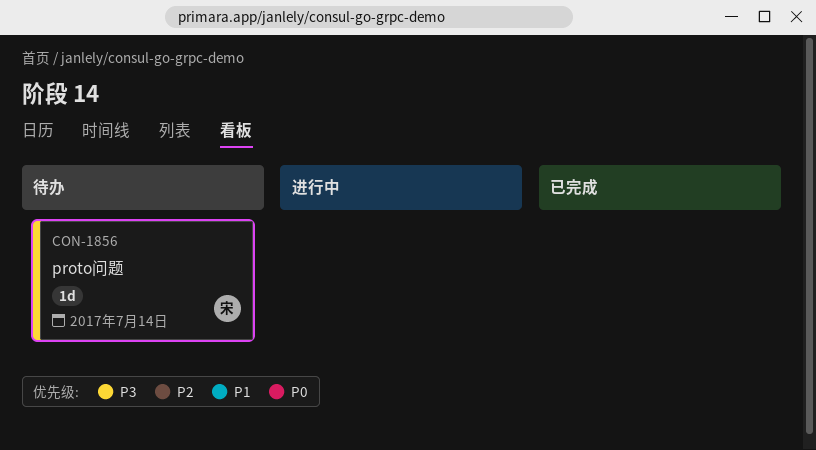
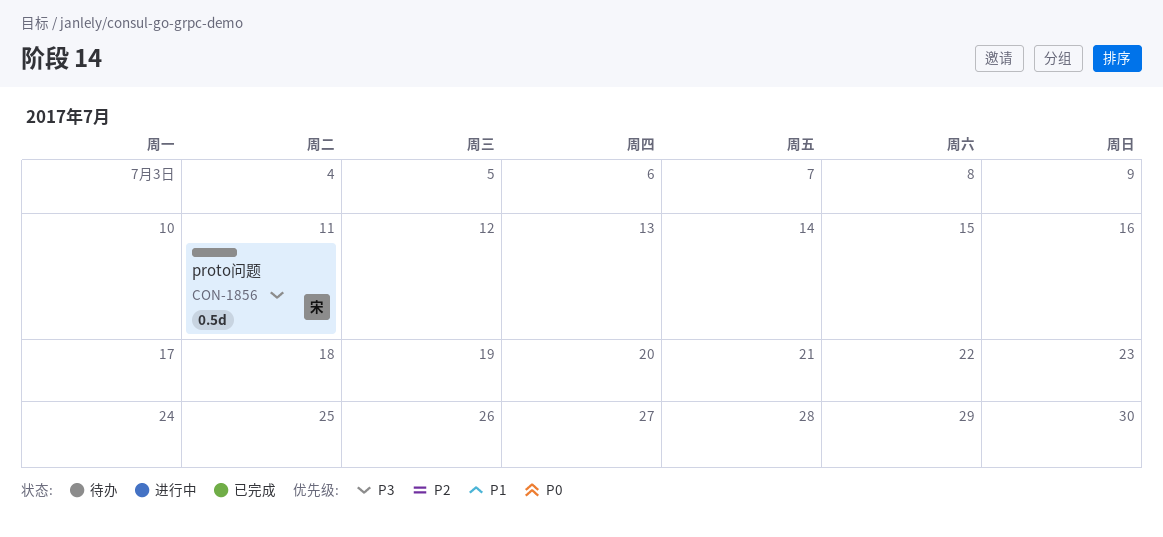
CON-1856, estimate: 1d -> 0.5d
CON-1856, due: Jul 14 -> Jul 11

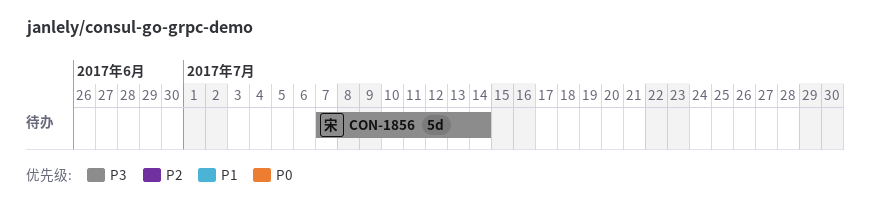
CON-1856, estimate: 0.5d -> 5d
CON-1856, due: Jul 11 -> Jul 14

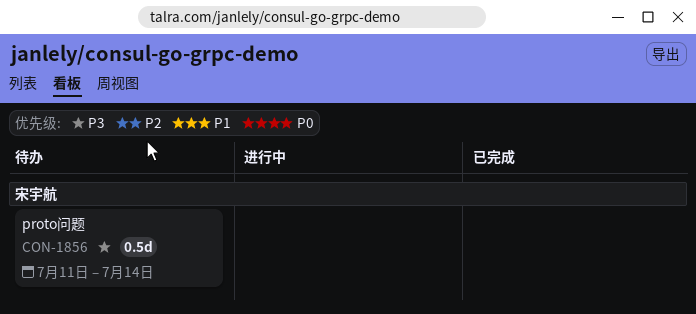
CON-1856, estimate: 5d -> 0.5d
CON-1856, start: Jul 7 -> Jul 11

